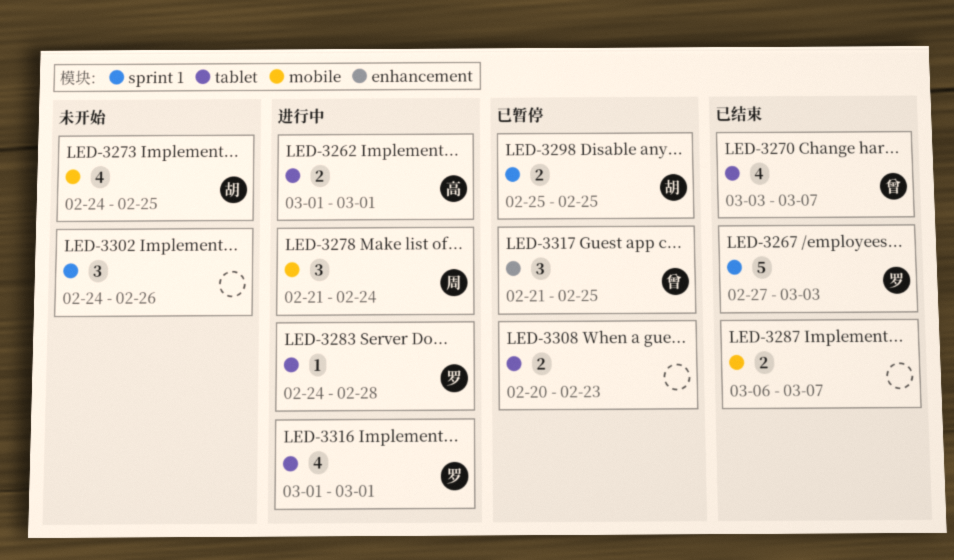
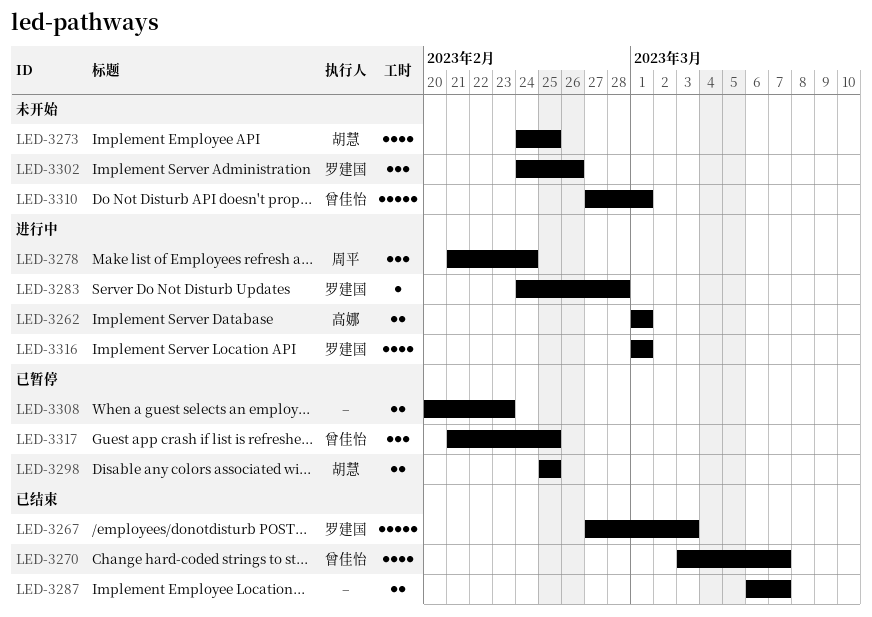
LED-3302, owner: none -> 罗建国
LED-3310: none -> present

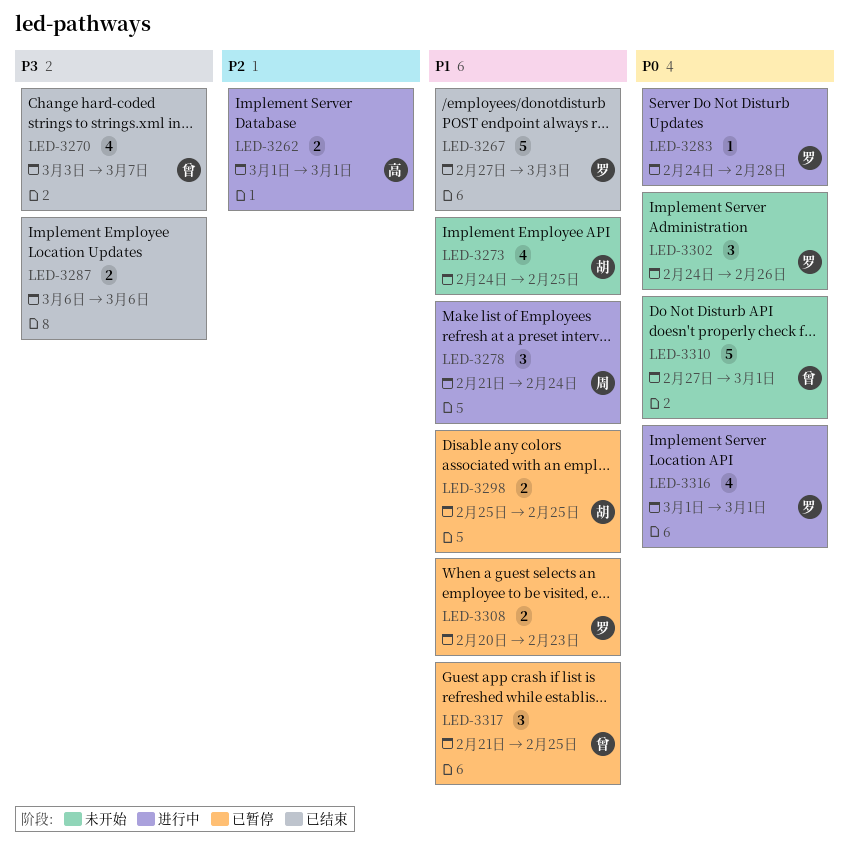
LED-3287, due: Mar 7 -> Mar 6
LED-3308, owner: none -> 罗建国

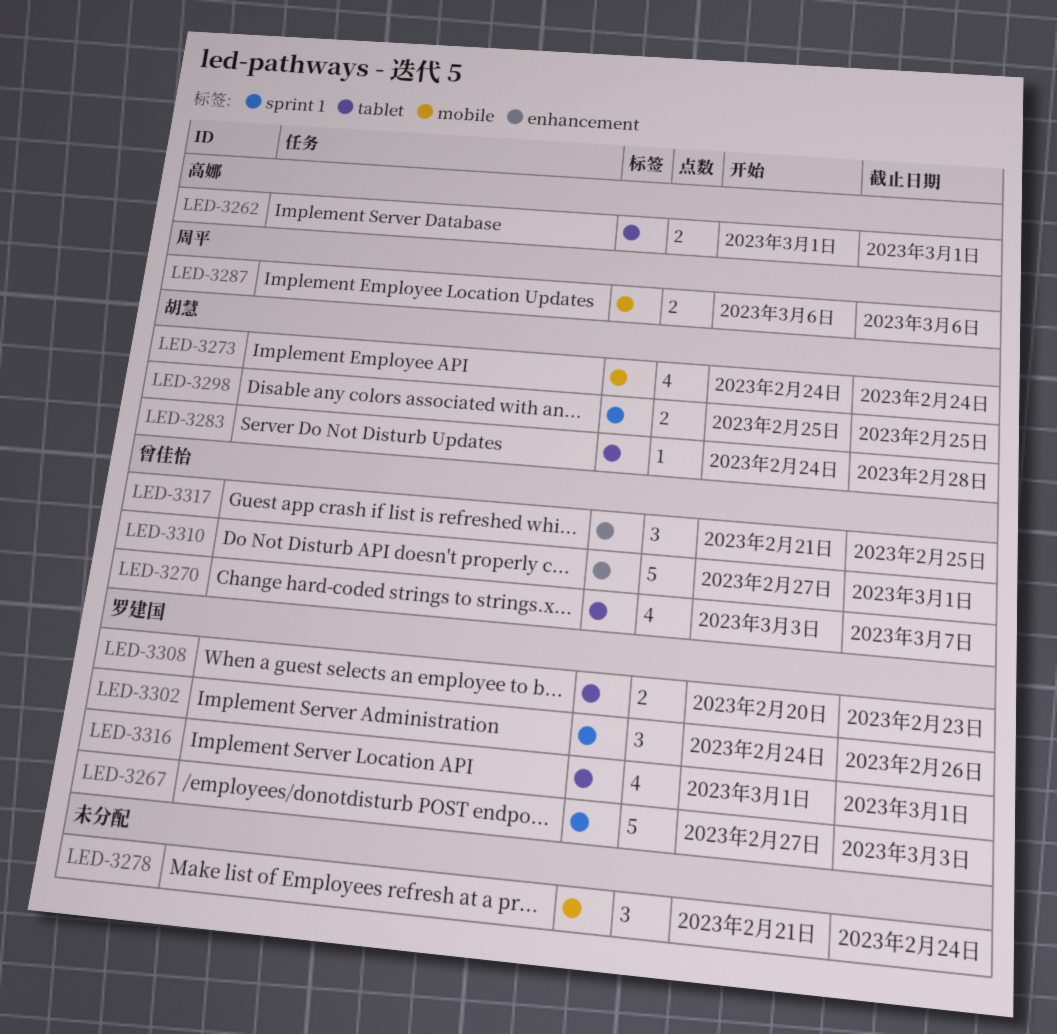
LED-3273, due: Feb 25 -> Feb 24
LED-3278, owner: 周平 -> none
LED-3283, owner: 罗建国 -> 胡慧
LED-3287, owner: none -> 周平

